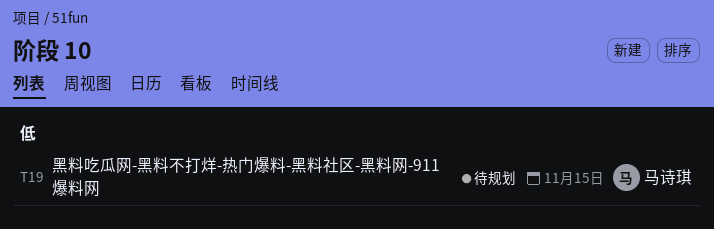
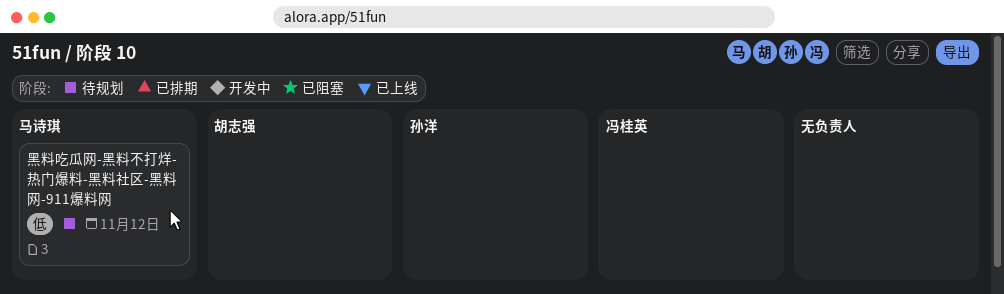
黑料吃瓜网-黑料不打烊-热门爆料-黑料社区-黑料网-911爆料网, due: Nov 15 -> Nov 12

